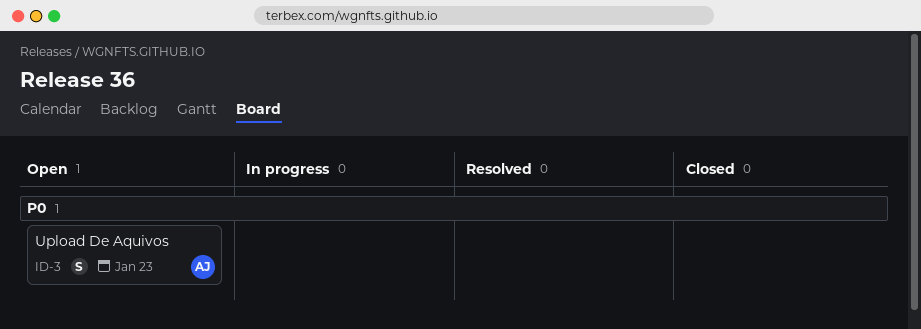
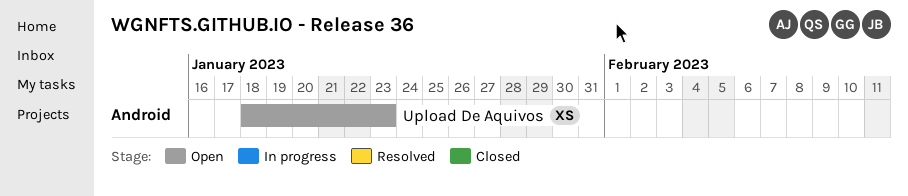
Upload De Aquivos, estimate: S -> XS

